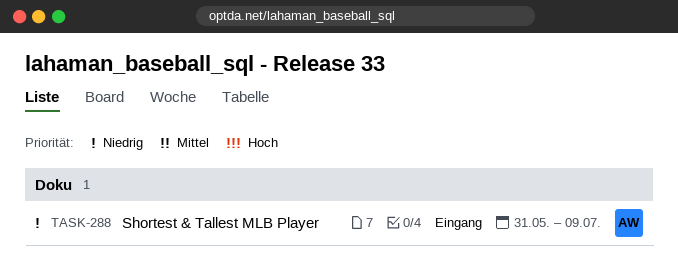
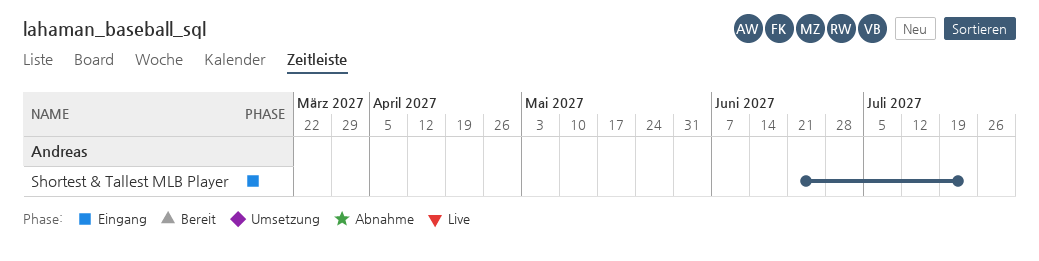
Shortest & Tallest MLB Player, start: May 31 -> Jun 21
Shortest & Tallest MLB Player, due: Jul 9 -> Jul 23

